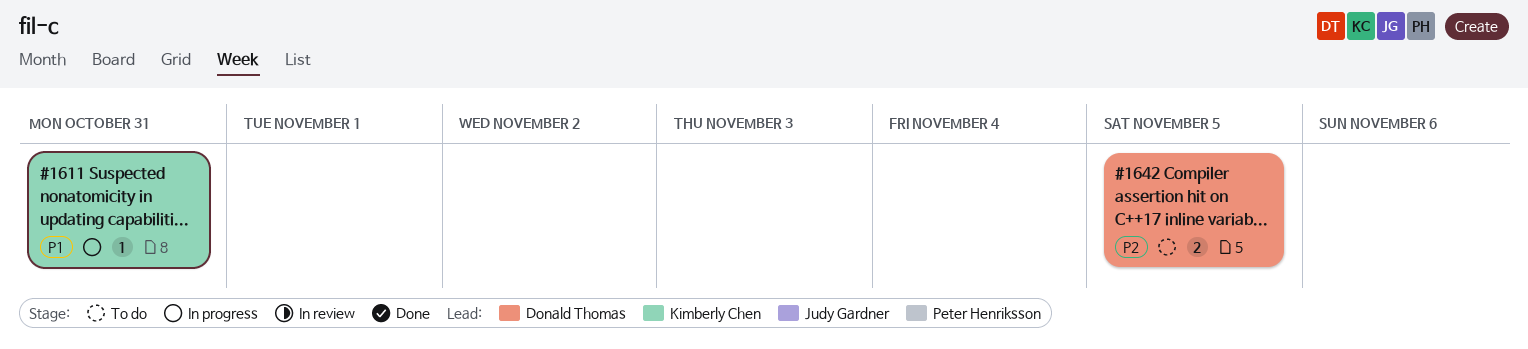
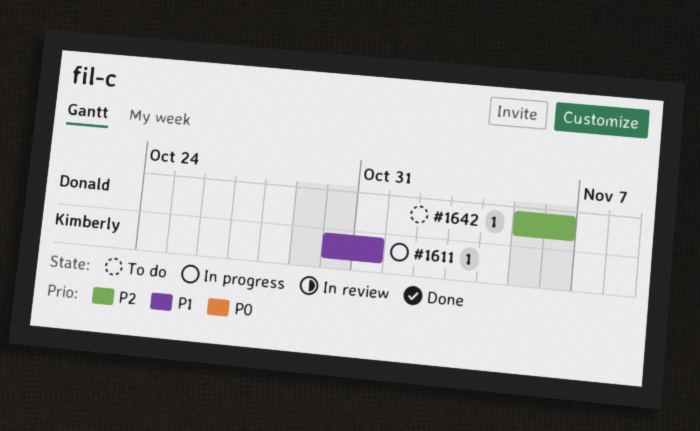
#1642, estimate: 2 -> 1
#1642, due: Nov 5 -> Nov 6

